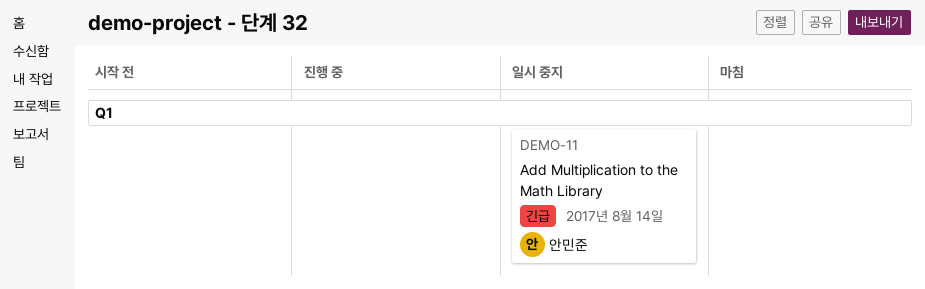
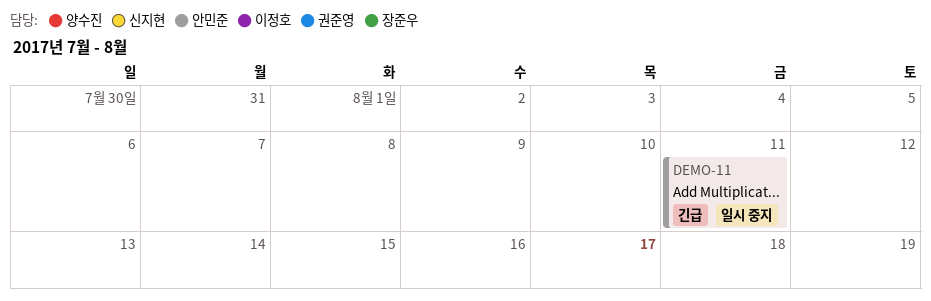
DEMO-11, due: Aug 14 -> Aug 11

